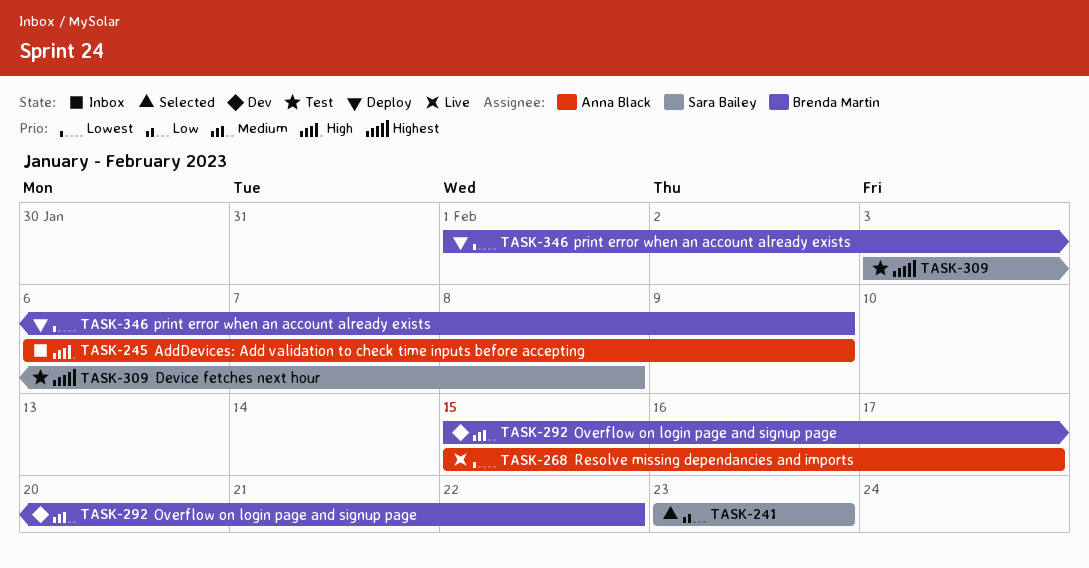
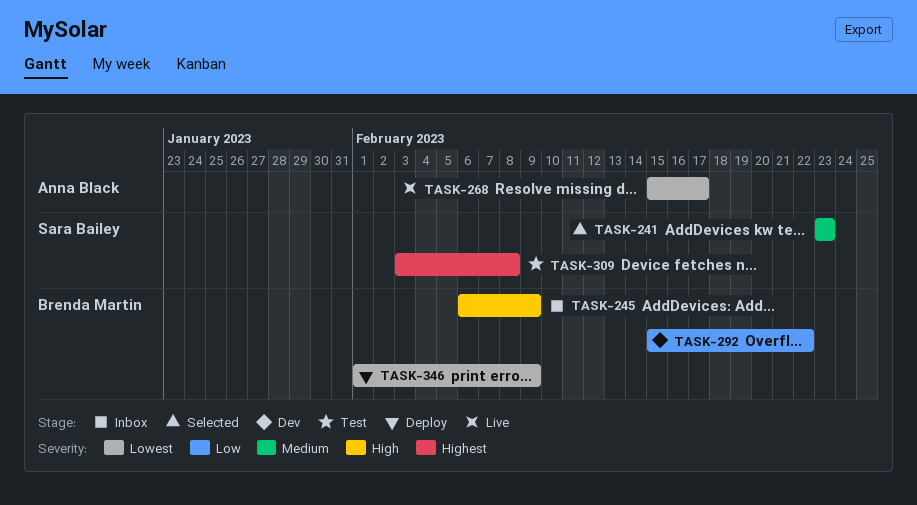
TASK-241, priority: Low -> Medium
TASK-245, owner: Anna Black -> Brenda Martin
TASK-292, priority: Medium -> Low

